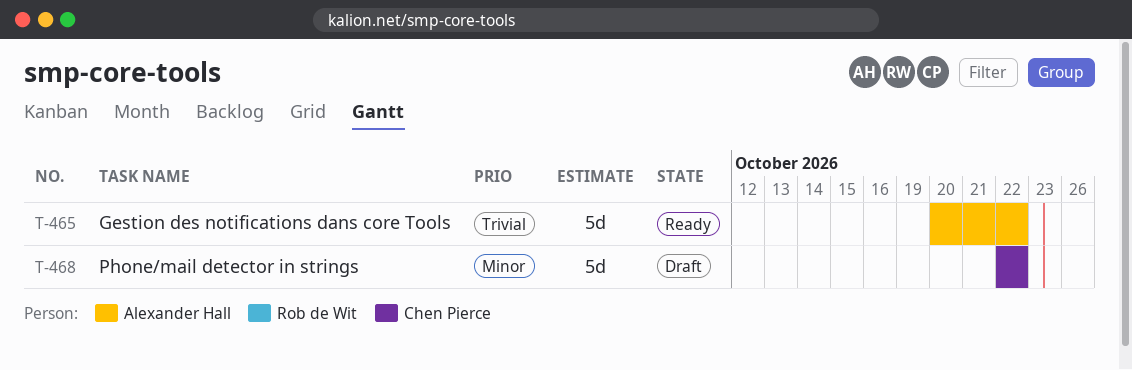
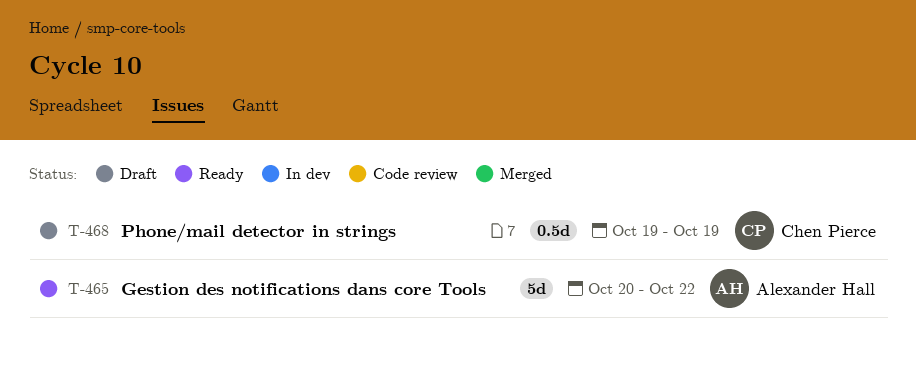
T-468, estimate: 5d -> 0.5d
T-468, start: Oct 22 -> Oct 19
T-468, due: Oct 22 -> Oct 19

